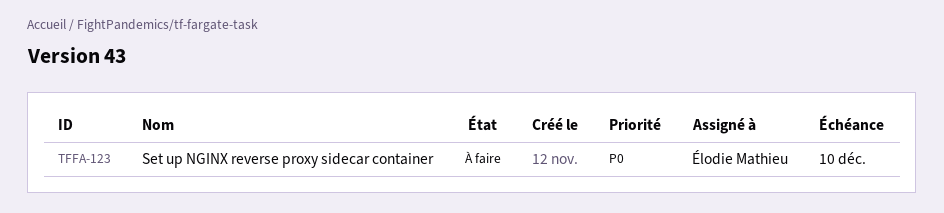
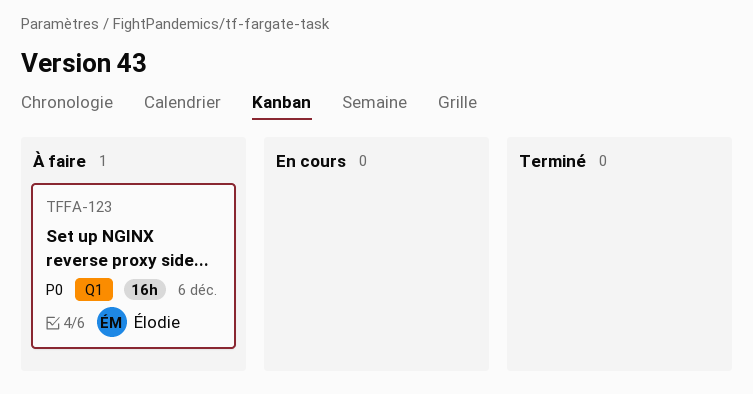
TFFA-123, due: Dec 10 -> Dec 6

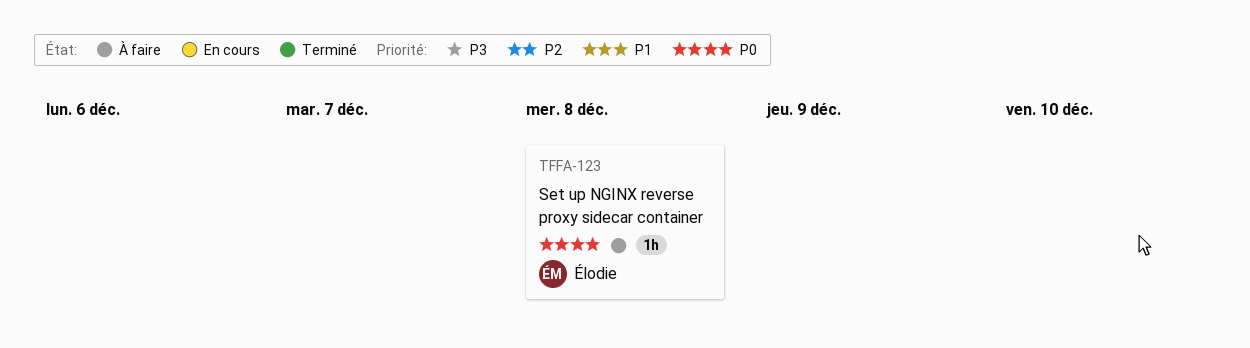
TFFA-123, estimate: 16h -> 1h
TFFA-123, due: Dec 6 -> Dec 8

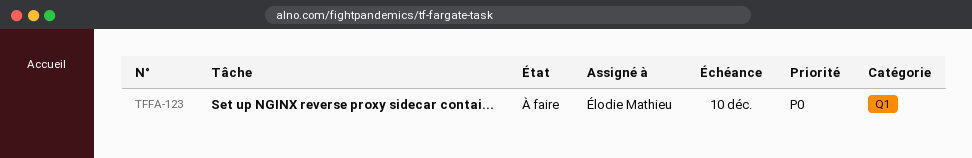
TFFA-123, due: Dec 8 -> Dec 10

